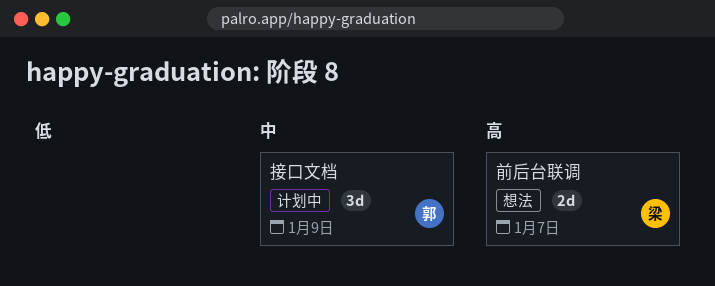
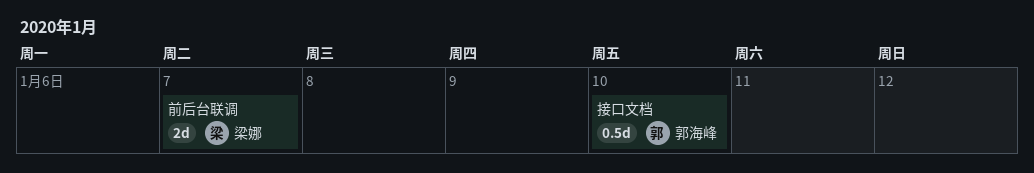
接口文档, estimate: 3d -> 0.5d
接口文档, due: Jan 9 -> Jan 10

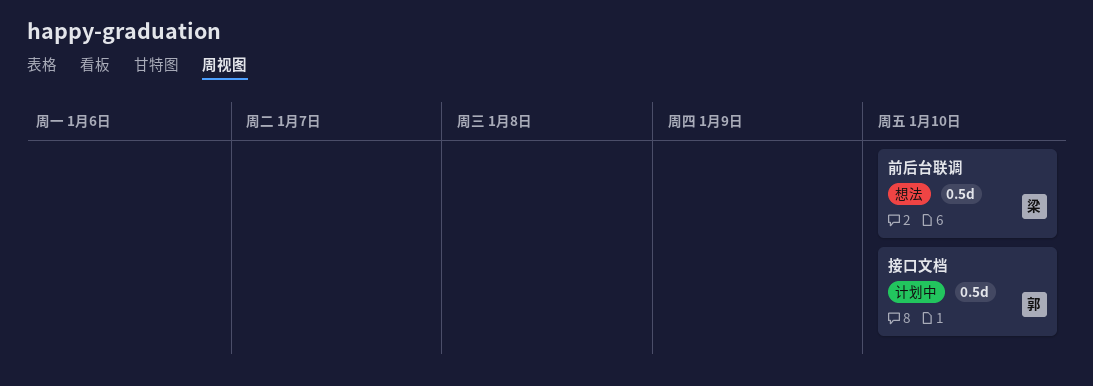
前后台联调, estimate: 2d -> 0.5d
前后台联调, due: Jan 7 -> Jan 10

